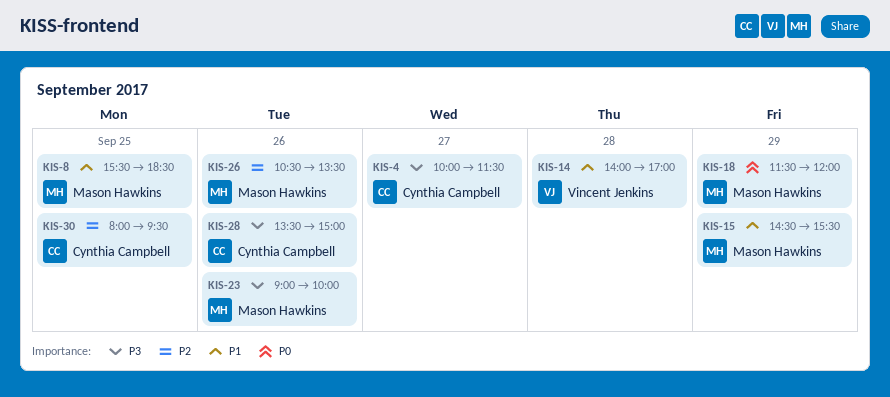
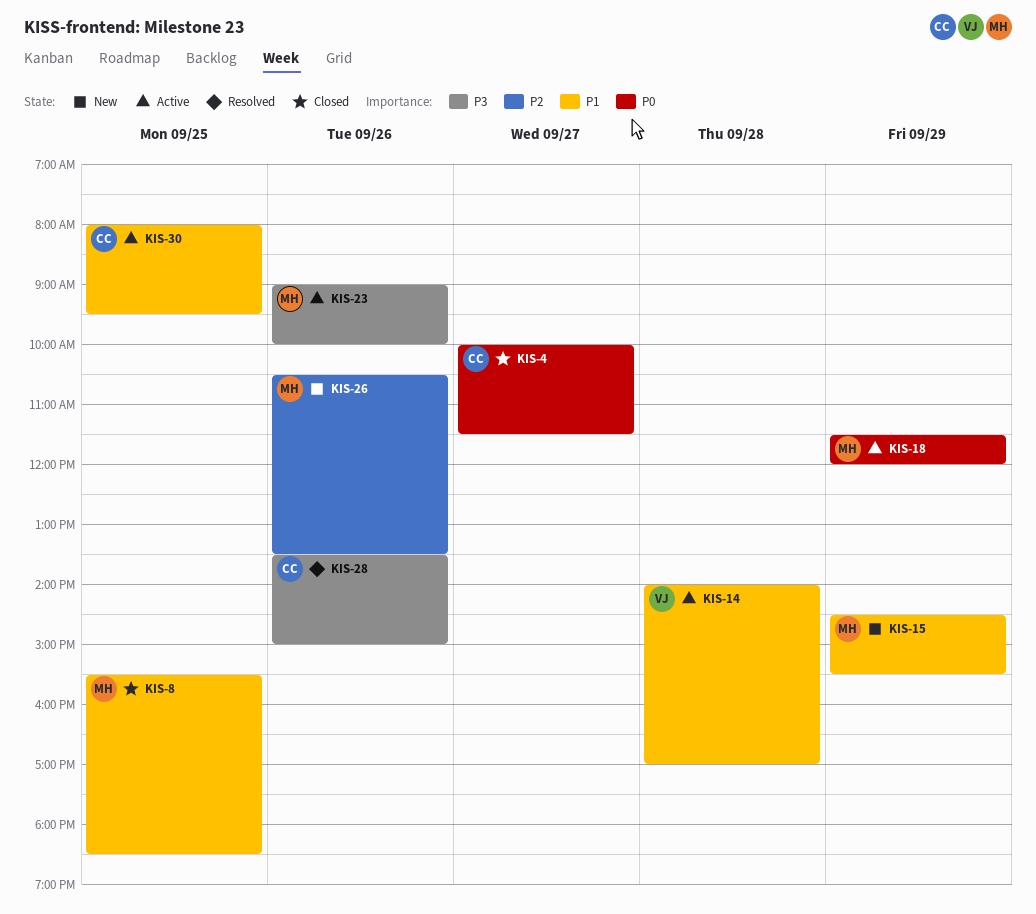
KIS-4, priority: P3 -> P0
KIS-30, priority: P2 -> P1

